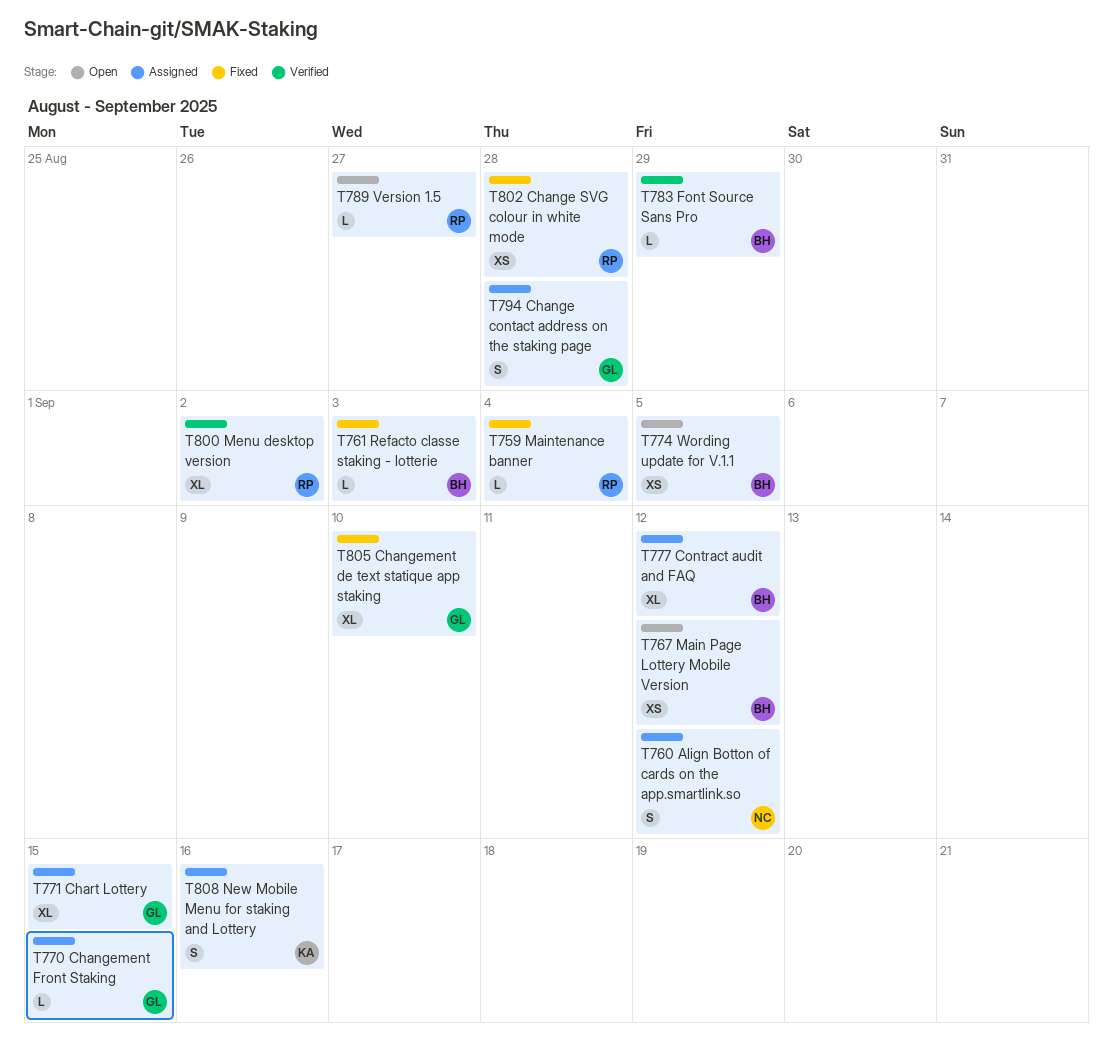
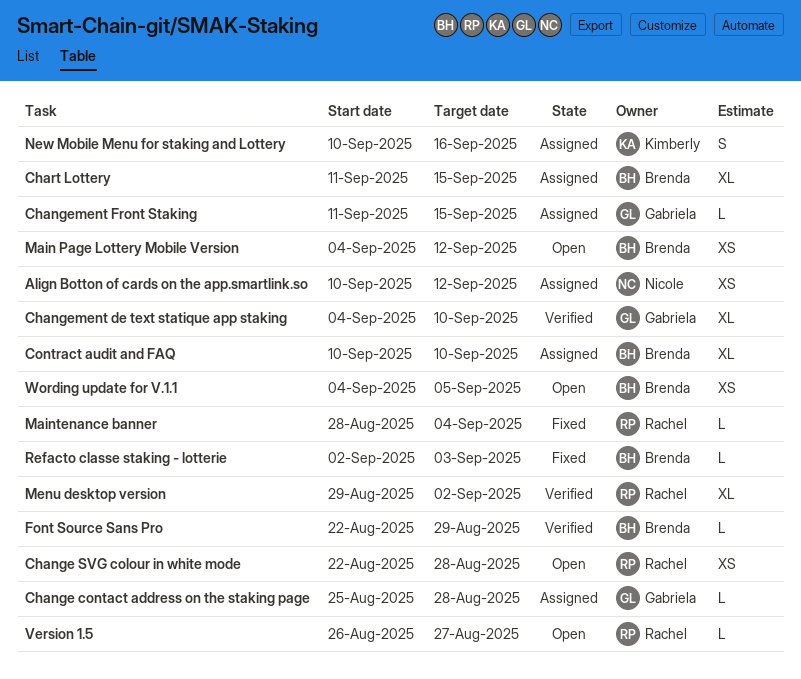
Align Botton of cards on the app.smartlink.so, estimate: S -> XS
Change contact address on the staking page, estimate: S -> L
Change SVG colour in white mode, status: Fixed -> Open
Changement de text statique app staking, status: Fixed -> Verified
Chart Lottery, owner: Gabriela -> Brenda
Contract audit and FAQ, due: Sep 12 -> Sep 10

